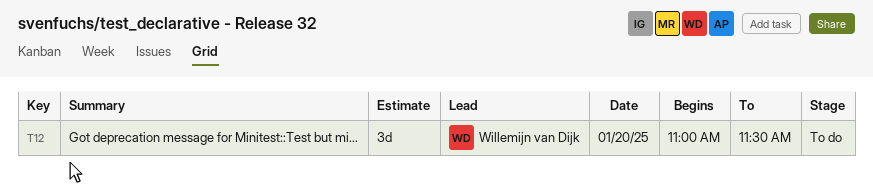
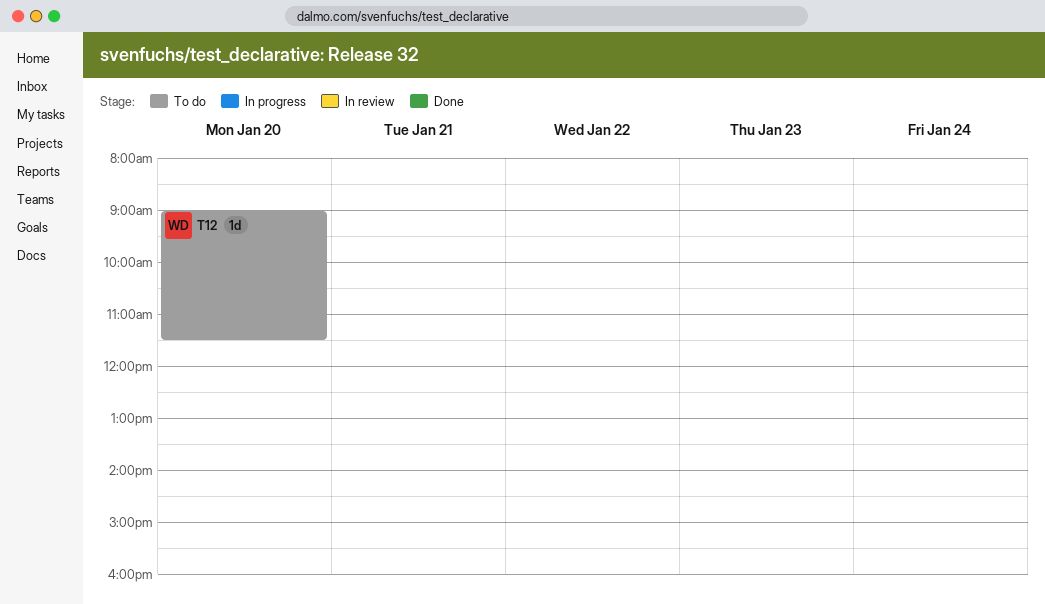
T12, estimate: 3d -> 1d
T12, begins: 11:00 -> 09:00

